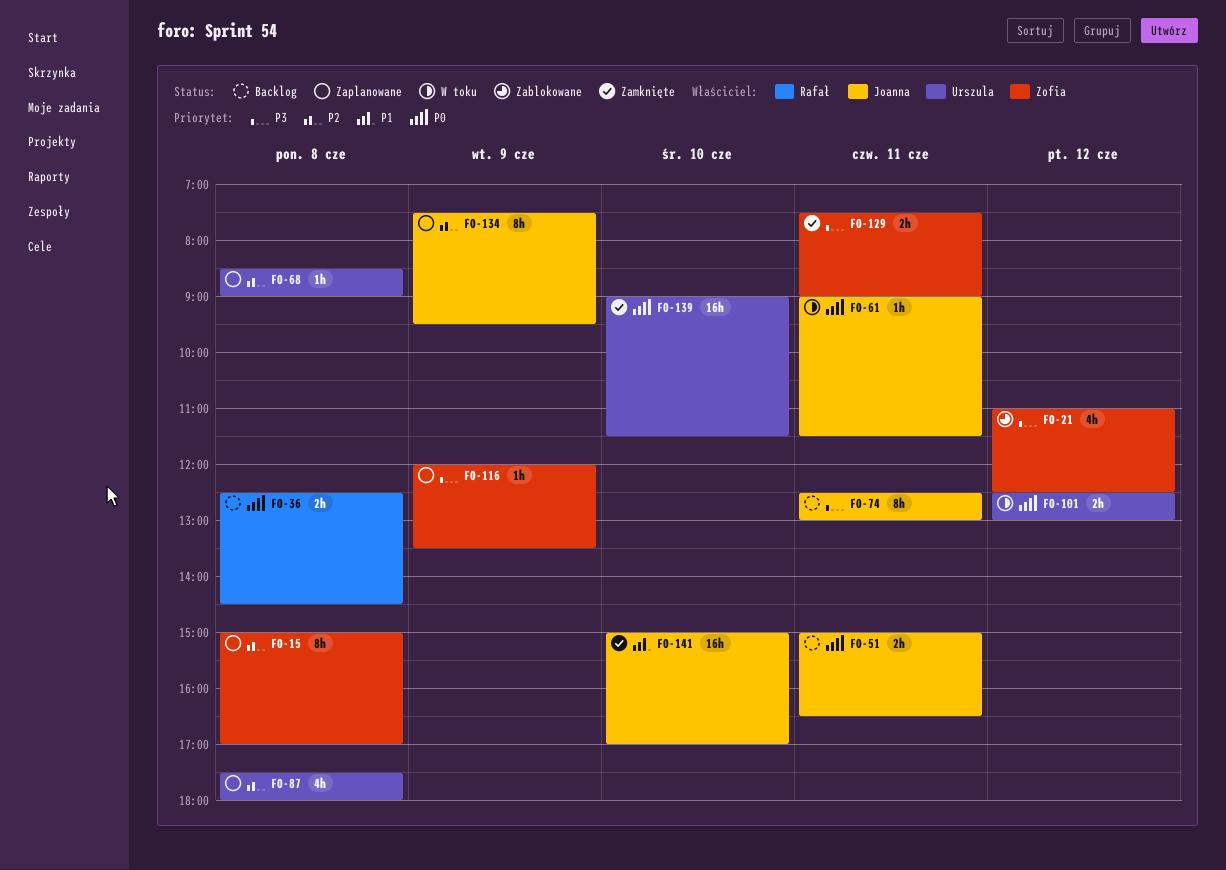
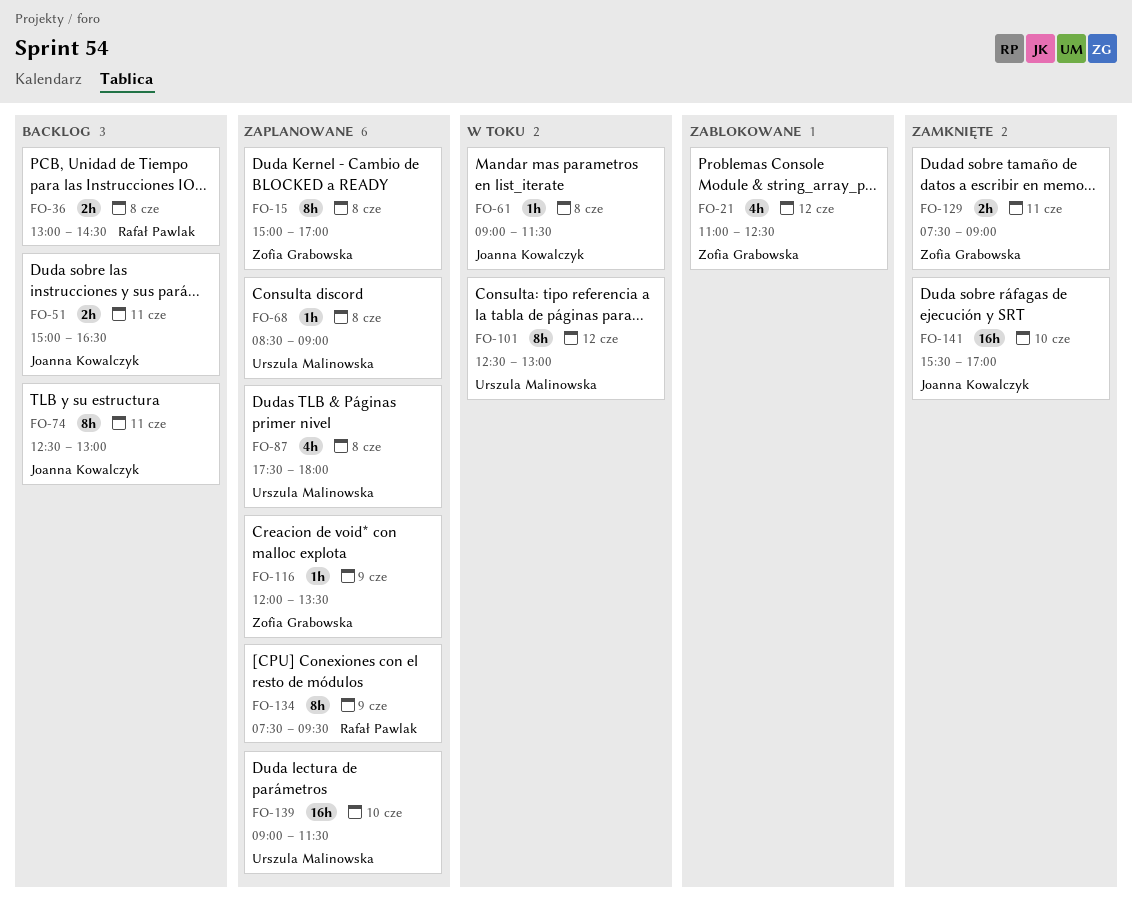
FO-36, begins: 12:30 -> 13:00
FO-61, day: Jun 11 -> Jun 8
FO-101, estimate: 2h -> 8h
FO-134, owner: Joanna Kowalczyk -> Rafał Pawlak
FO-139, status: Zamknięte -> Zaplanowane
FO-141, begins: 15:00 -> 15:30

